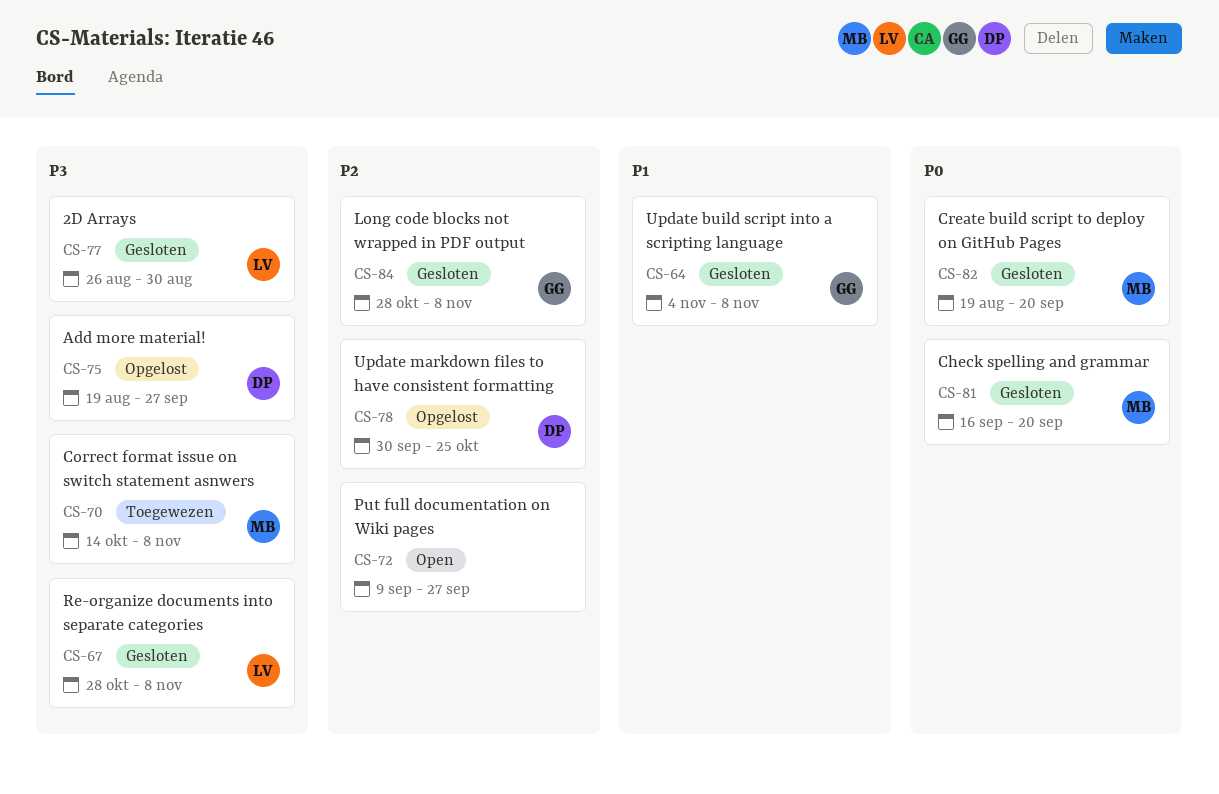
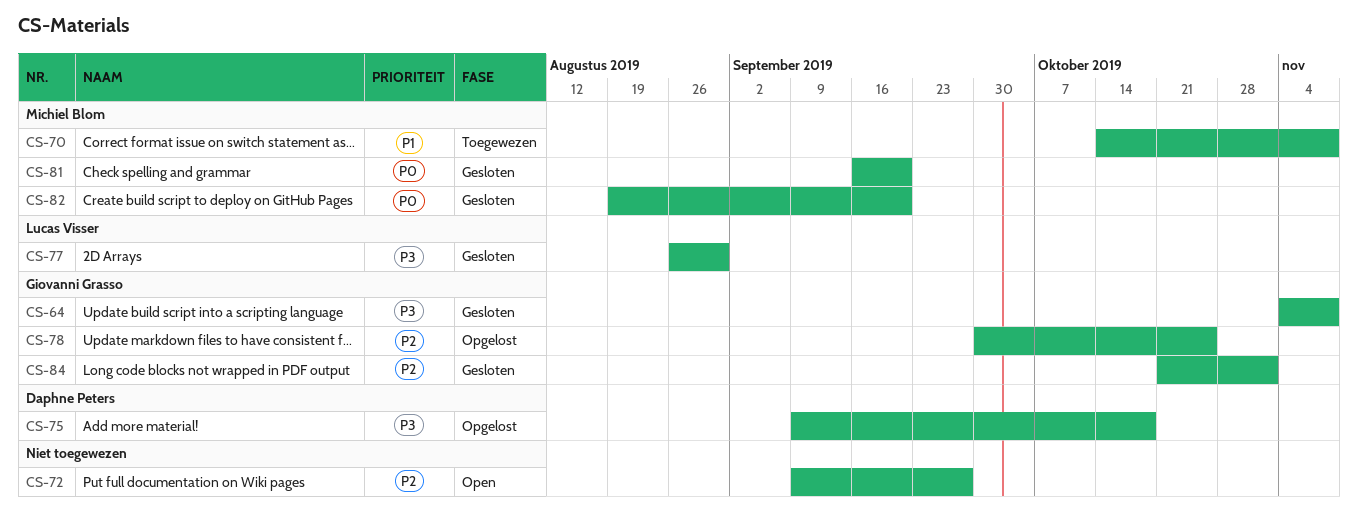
CS-64, priority: P1 -> P3
CS-67: present -> none
CS-70, priority: P3 -> P1
CS-75, start: Aug 19 -> Sep 9
CS-75, due: Sep 27 -> Oct 18
CS-78, owner: Daphne Peters -> Giovanni Grasso
CS-84, start: Oct 28 -> Oct 21
CS-84, due: Nov 8 -> Nov 1

